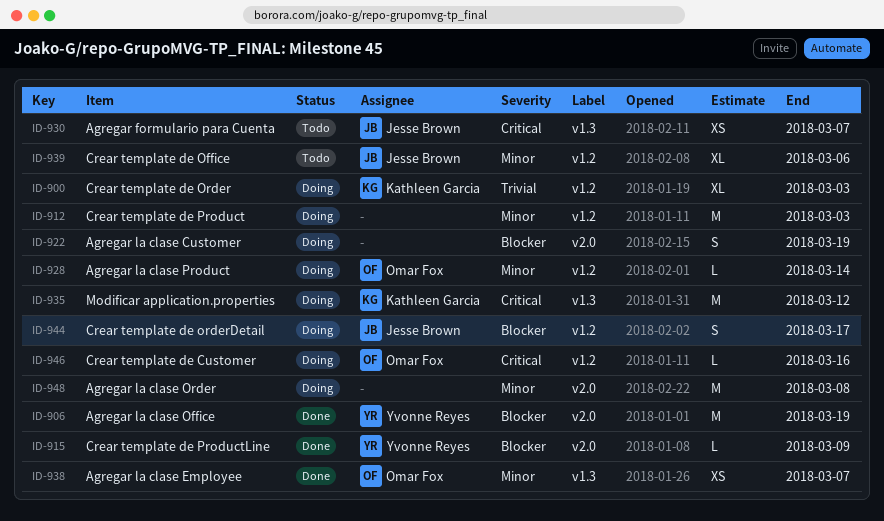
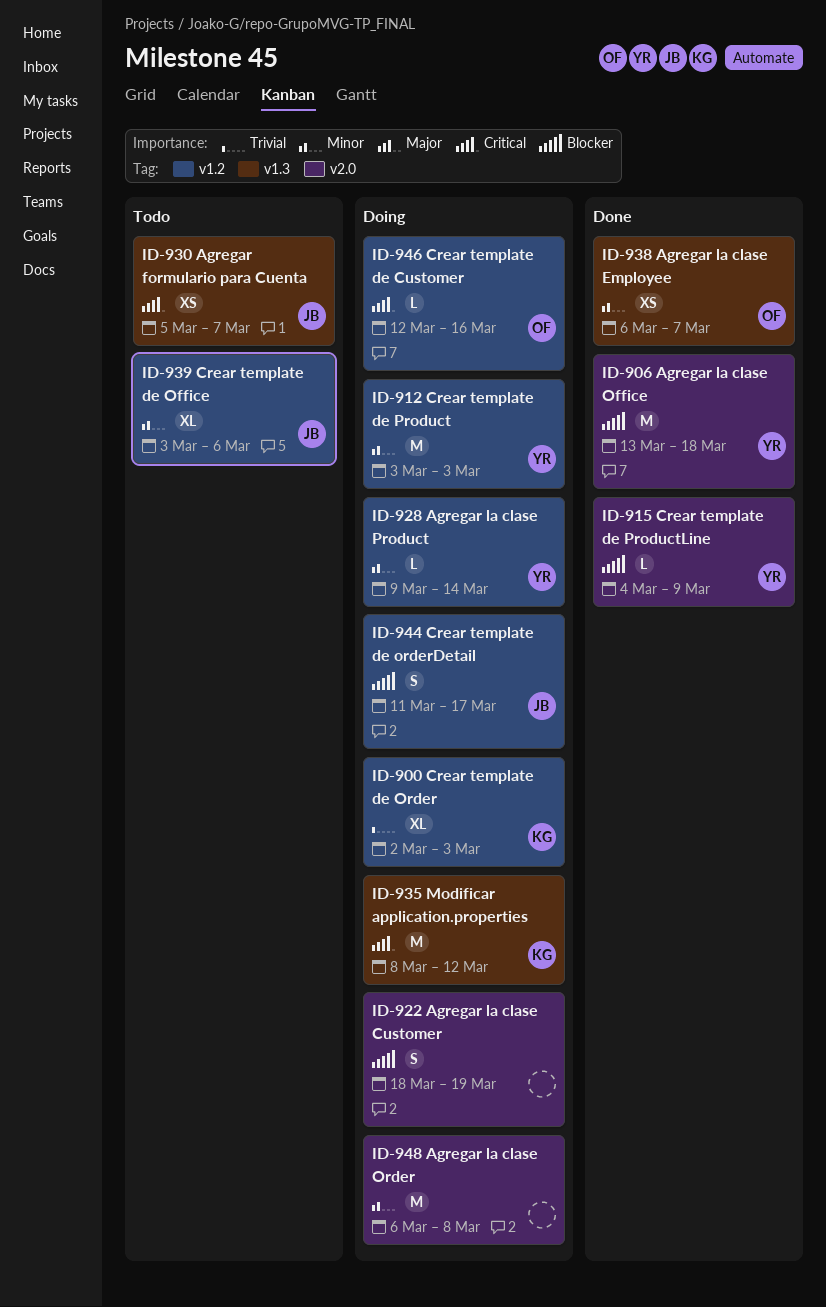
ID-906, due: Mar 19 -> Mar 18
ID-912, owner: none -> Yvonne Reyes
ID-928, owner: Omar Fox -> Yvonne Reyes

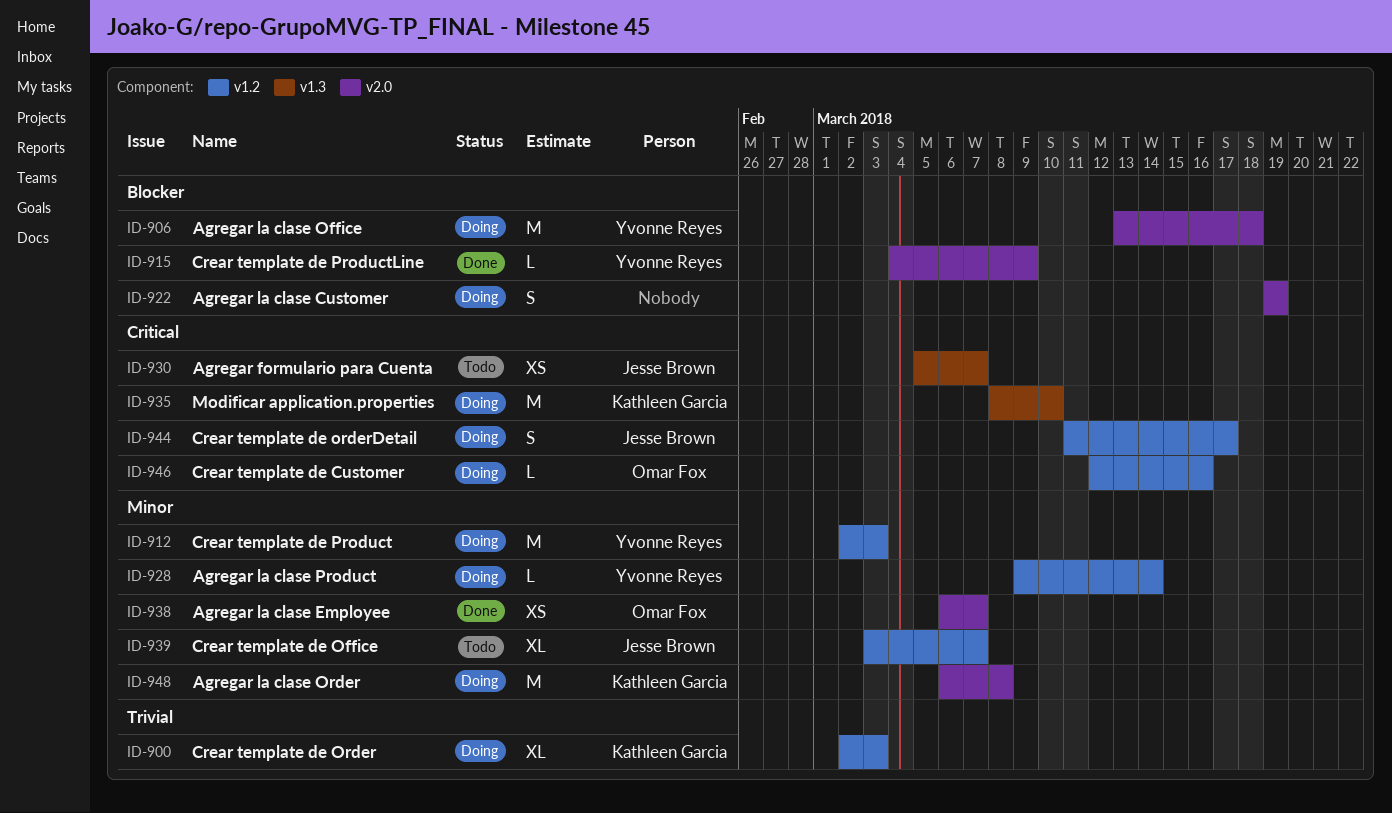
ID-906, status: Done -> Doing
ID-912, start: Mar 3 -> Mar 2
ID-922, start: Mar 18 -> Mar 19
ID-935, due: Mar 12 -> Mar 10
ID-938, label: v1.3 -> v2.0
ID-939, due: Mar 6 -> Mar 7
ID-944, priority: Blocker -> Critical
ID-948, owner: none -> Kathleen Garcia

